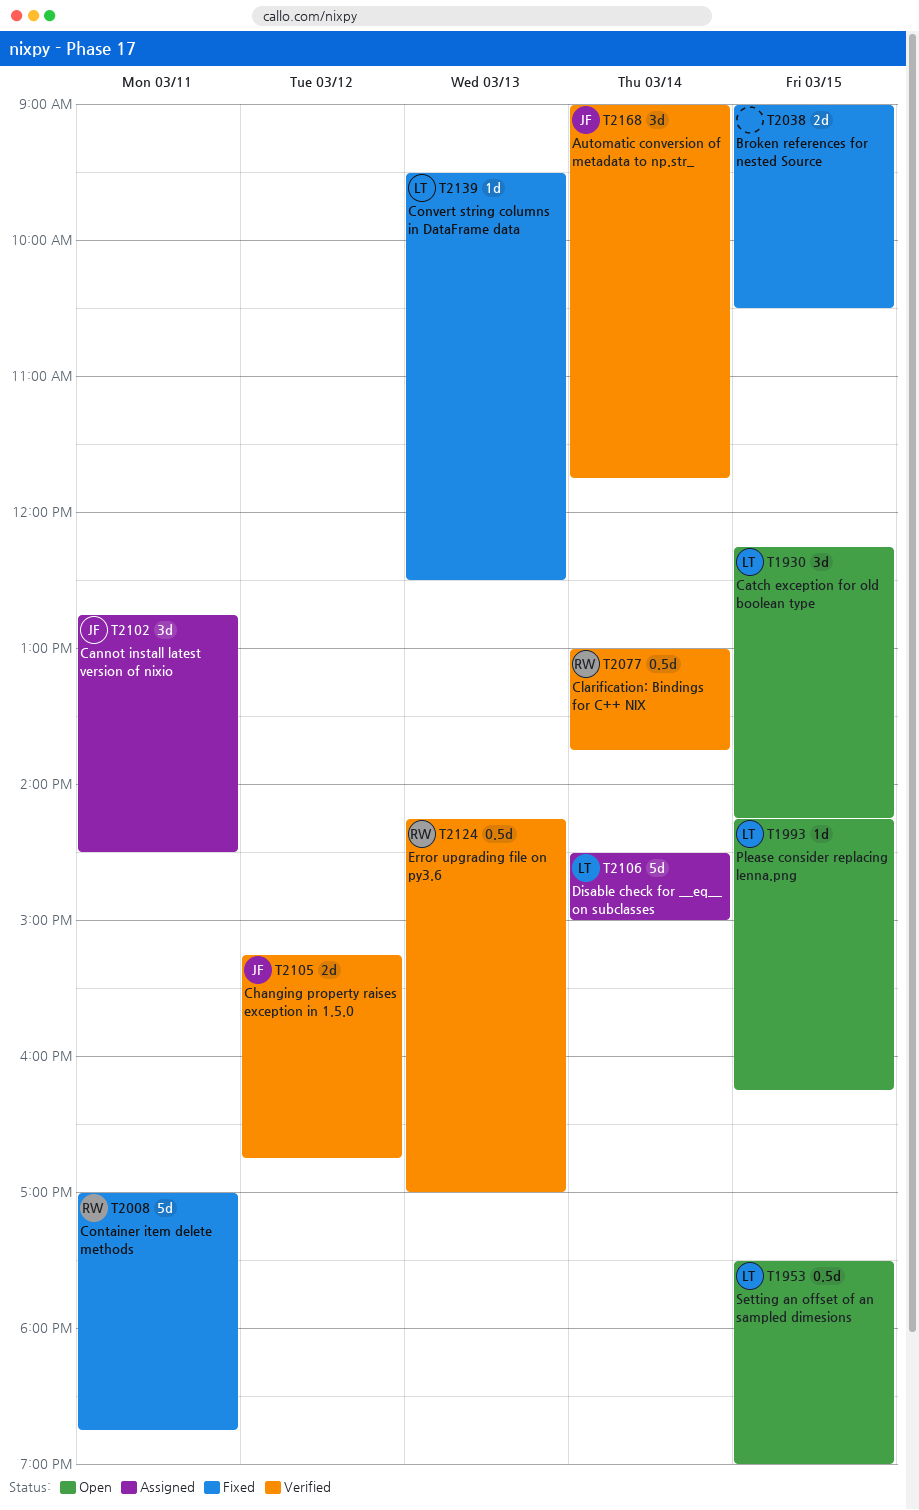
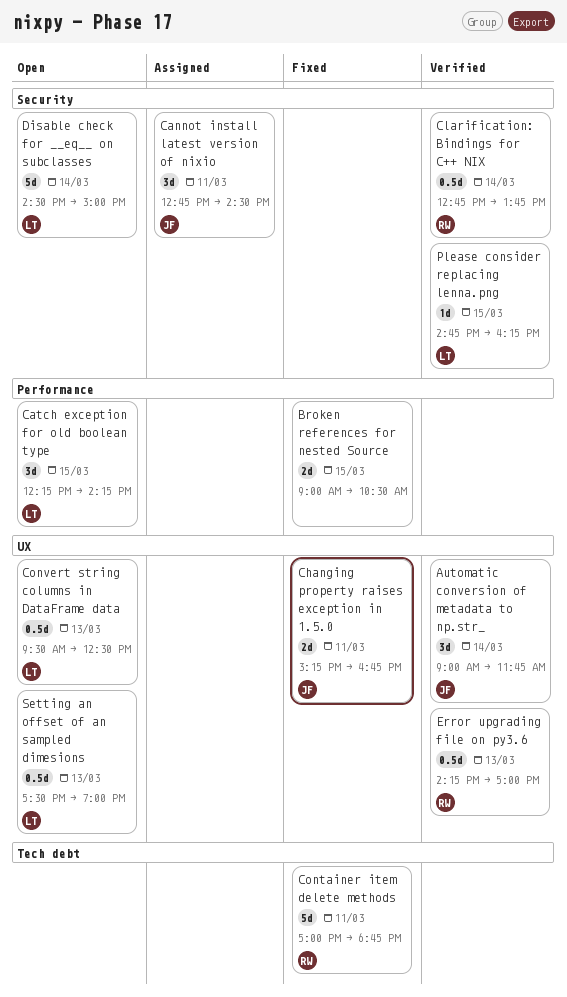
Changing property raises exception in 1.5.0, status: Verified -> Fixed
Changing property raises exception in 1.5.0, day: Mar 12 -> Mar 11
Clarification: Bindings for C++ NIX, begins: 13:00 -> 12:45
Convert string columns in DataFrame data, status: Fixed -> Open
Convert string columns in DataFrame data, estimate: 1d -> 0.5d
Disable check for __eq__ on subclasses, status: Assigned -> Open
Please consider replacing lenna.png, status: Open -> Verified
Please consider replacing lenna.png, begins: 14:15 -> 14:45
Setting an offset of an sampled dimesions, day: Mar 15 -> Mar 13

